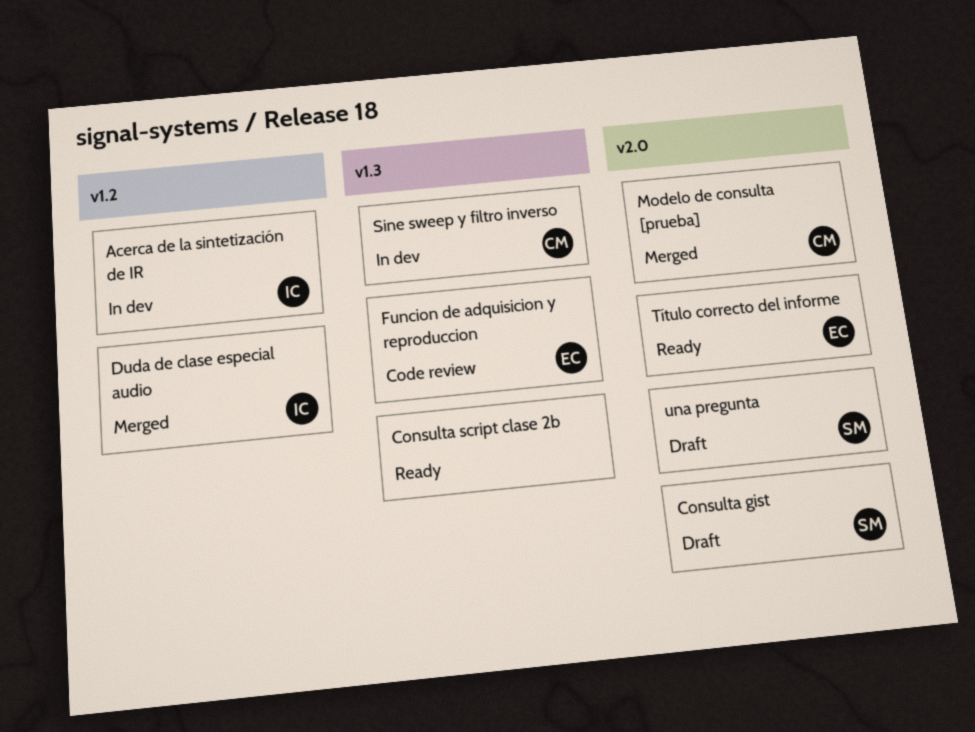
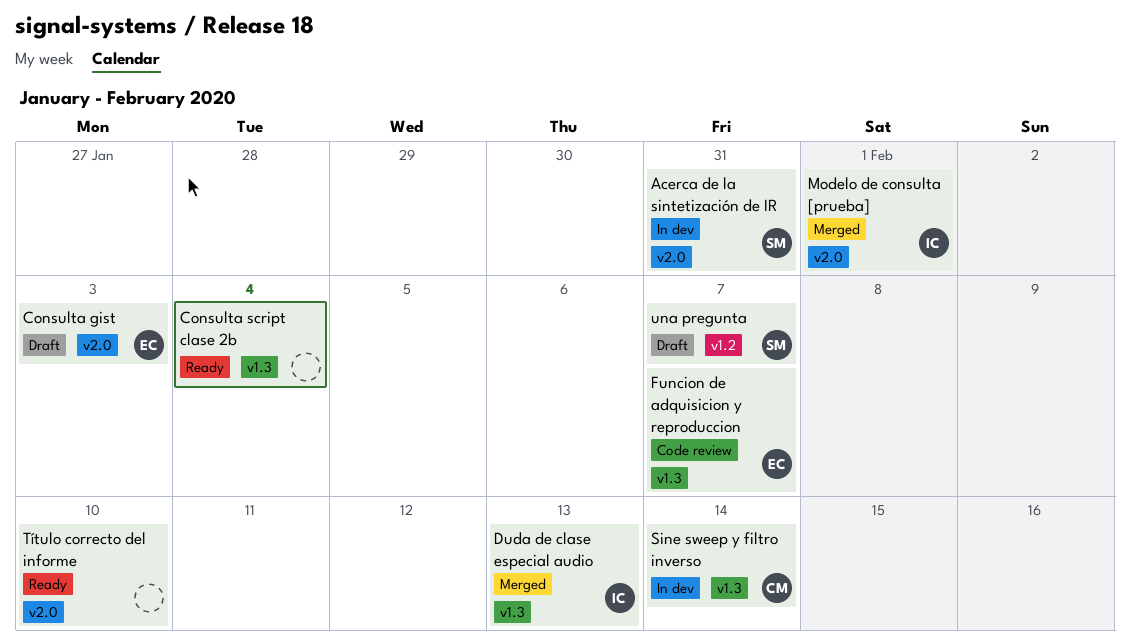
Acerca de la sintetización de IR, owner: IC -> SM
Acerca de la sintetización de IR, label: v1.2 -> v2.0
Consulta gist, owner: SM -> EC
Duda de clase especial audio, label: v1.2 -> v1.3
Modelo de consulta [prueba], owner: CM -> IC
Título correcto del informe, owner: EC -> none
una pregunta, label: v2.0 -> v1.2

